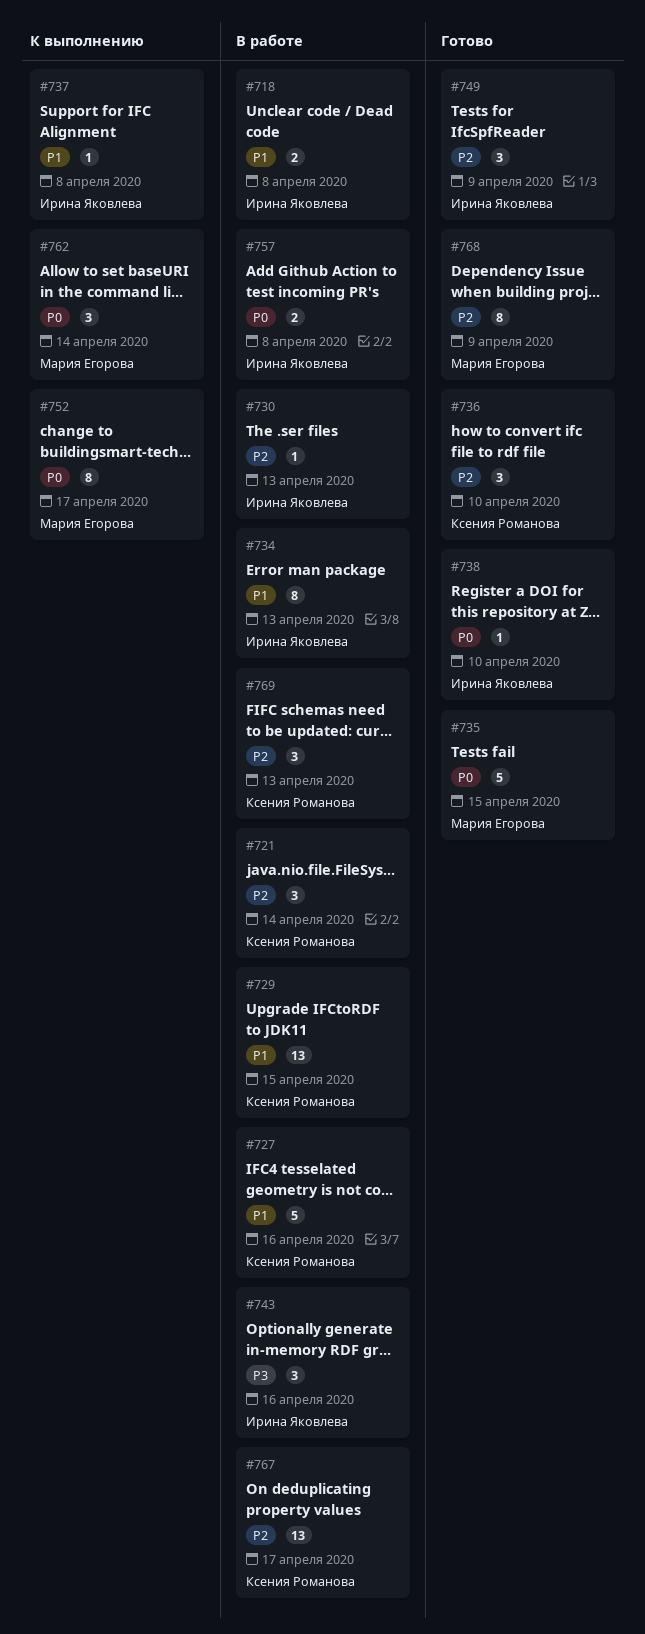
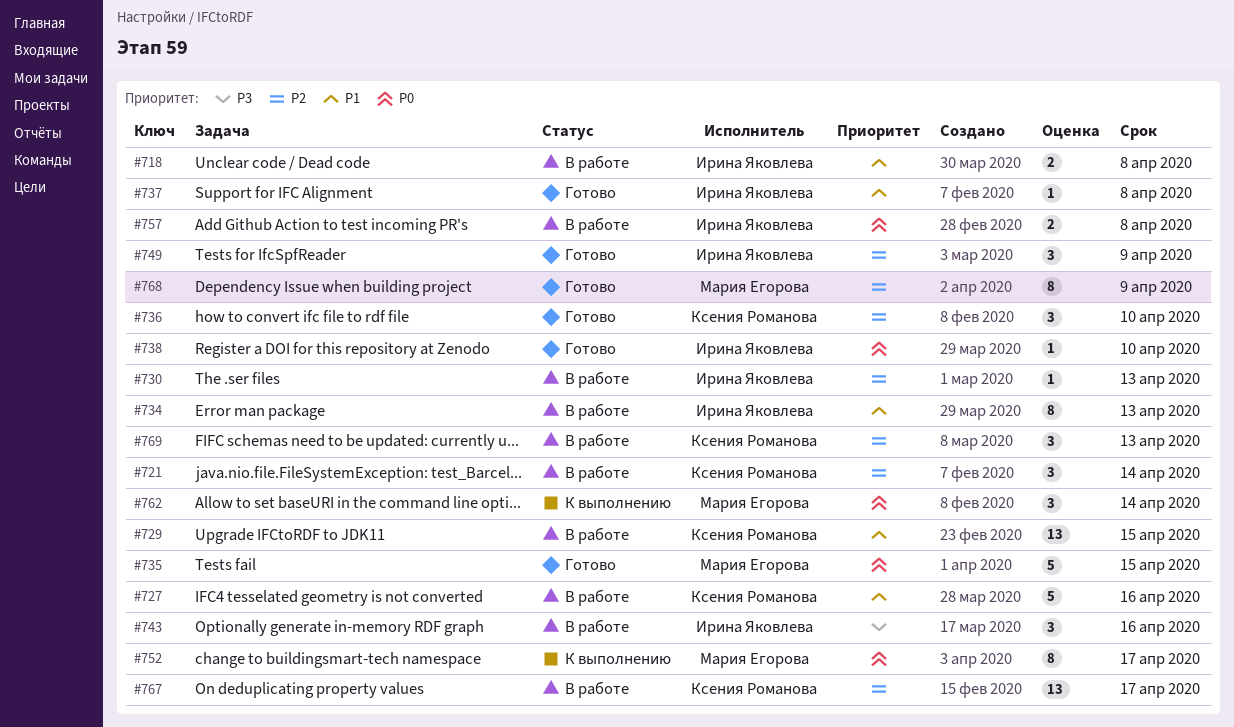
#737, status: К выполнению -> Готово

